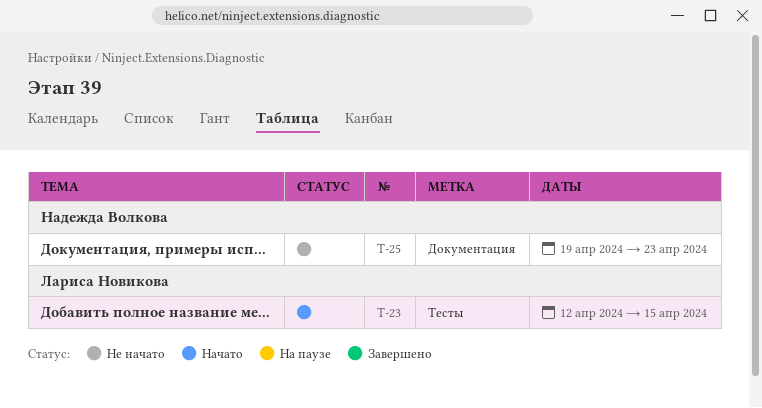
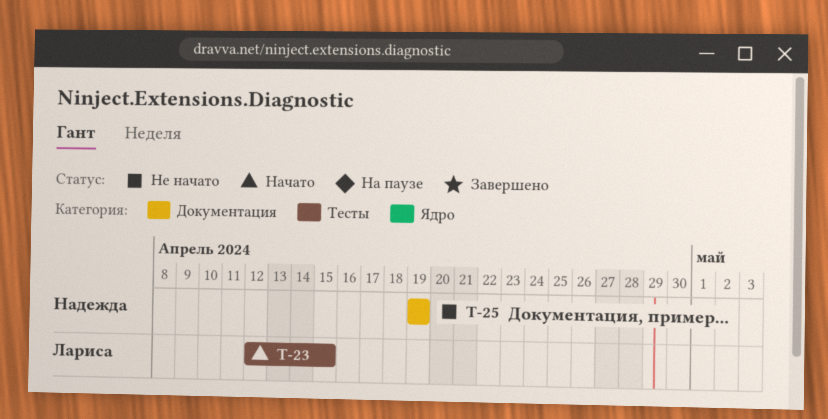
T-25, due: Apr 23 -> Apr 19

